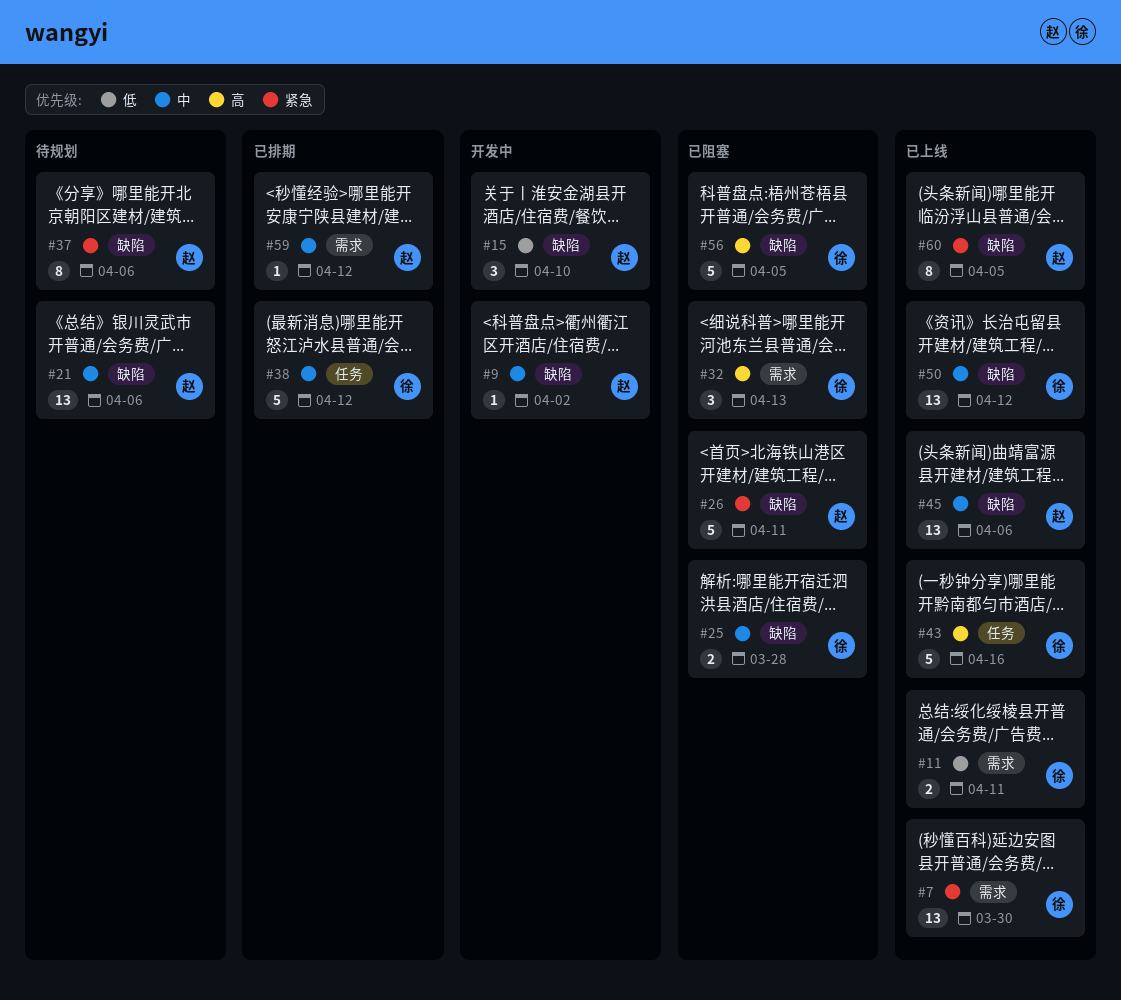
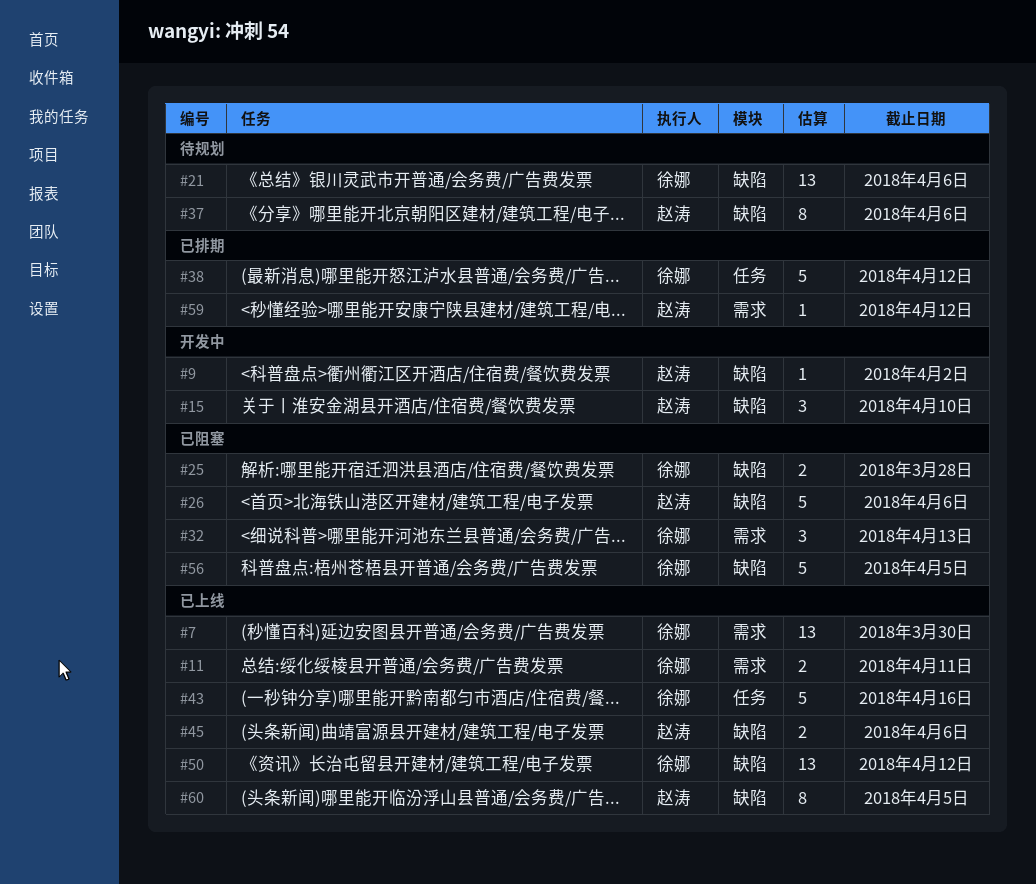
#21, owner: 赵涛 -> 徐娜
#26, due: Apr 11 -> Apr 6
#45, estimate: 13 -> 2

